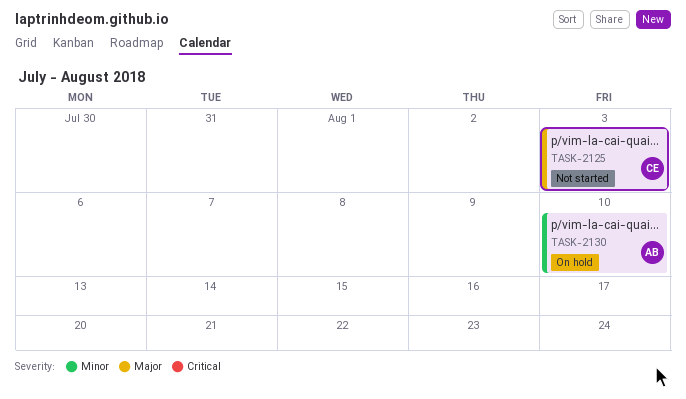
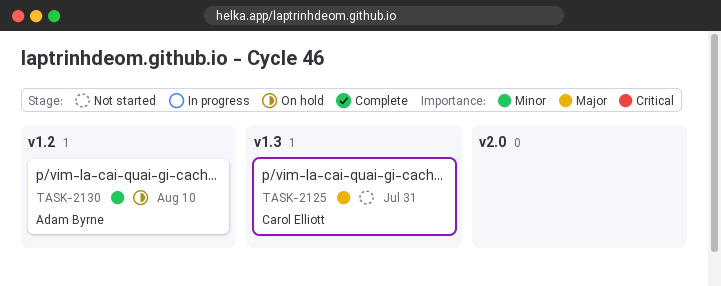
TASK-2125, due: Aug 3 -> Jul 31

